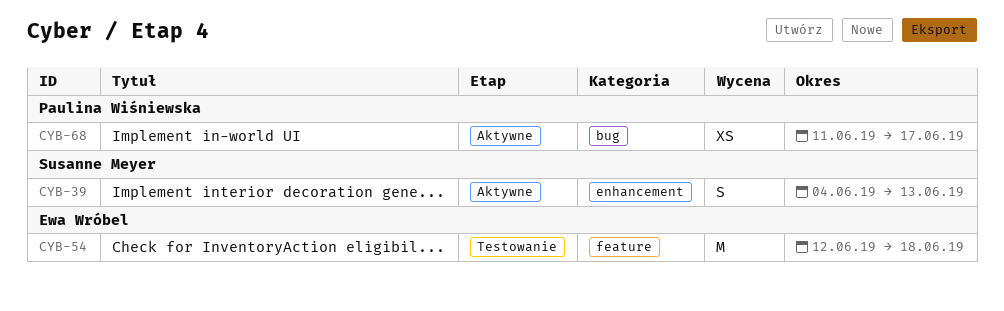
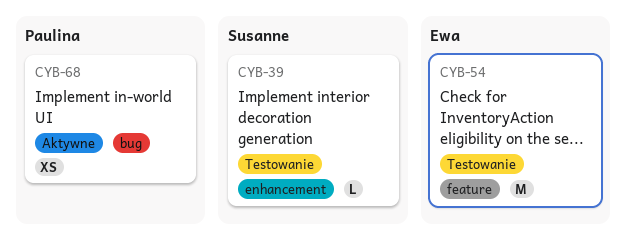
CYB-39, status: Aktywne -> Testowanie
CYB-39, estimate: S -> L

